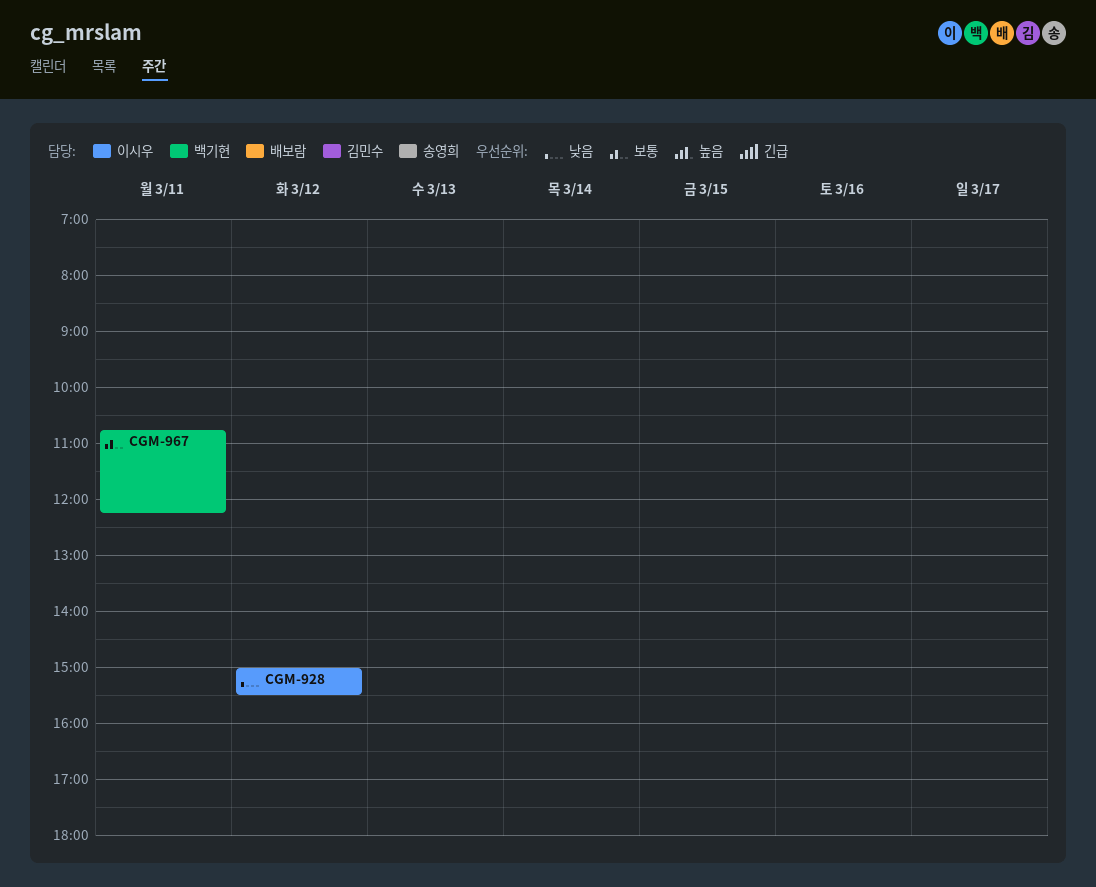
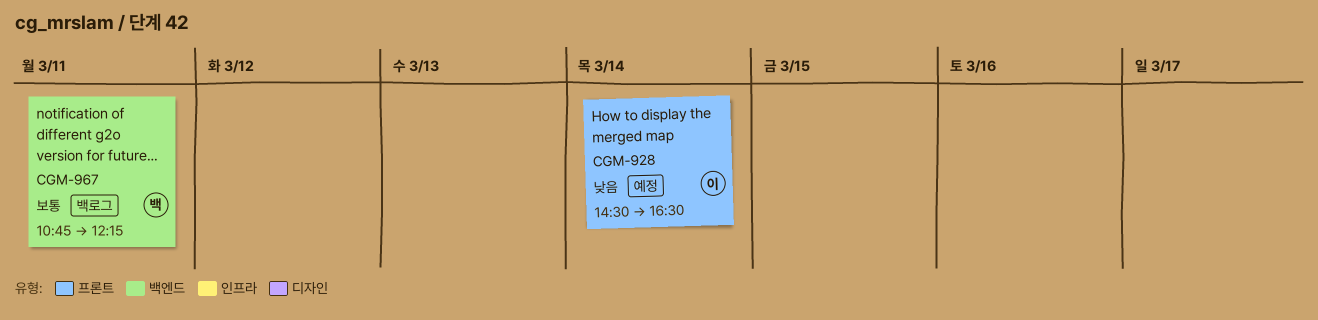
CGM-928, day: Mar 12 -> Mar 14
CGM-928, begins: 15:00 -> 14:30
CGM-928, ends: 15:30 -> 16:30

